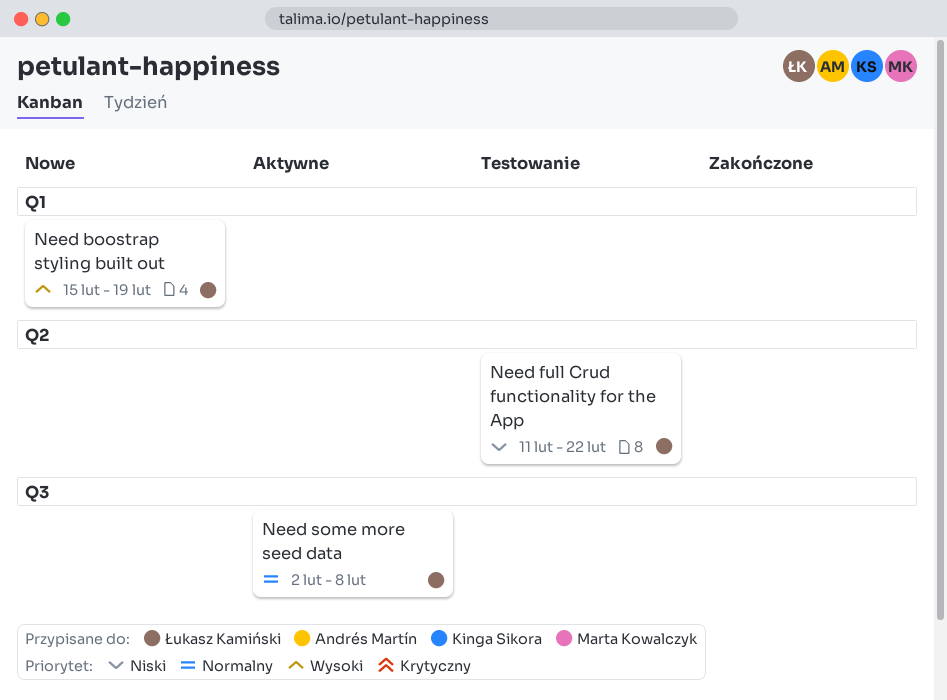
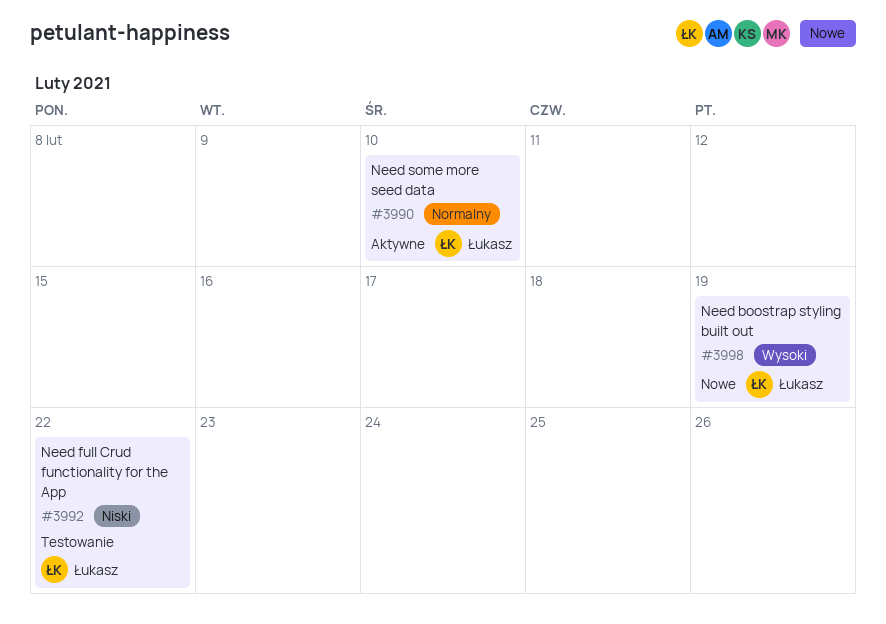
Need some more seed data, due: Feb 8 -> Feb 10

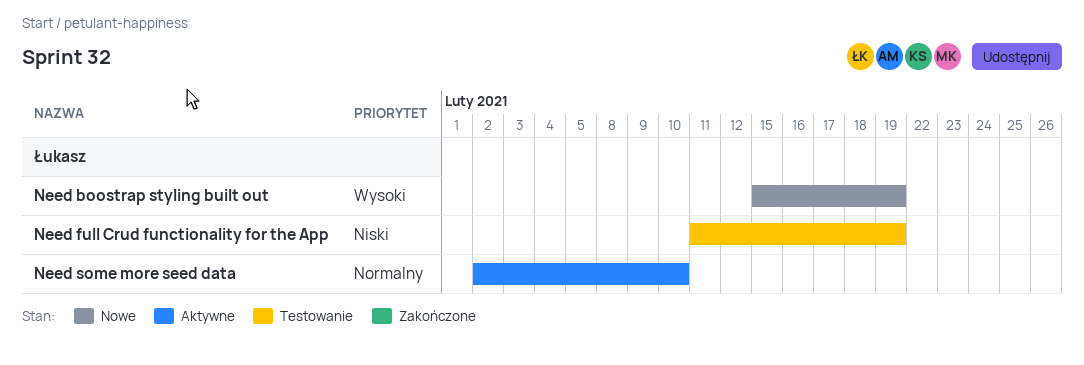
Need full Crud functionality for the App, due: Feb 22 -> Feb 19

